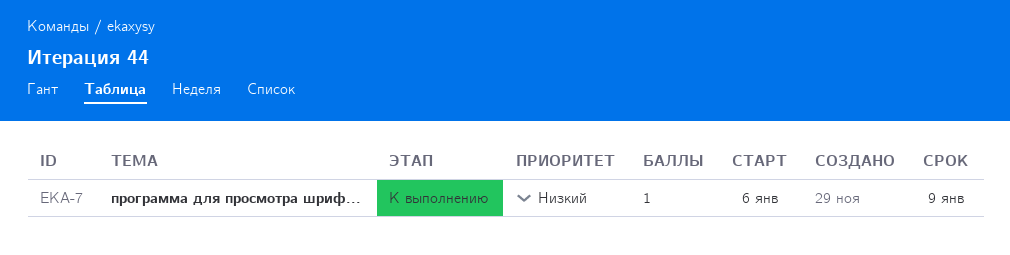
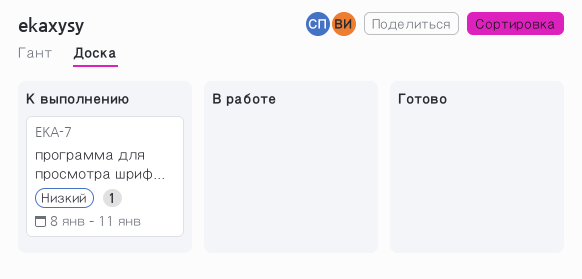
EKA-7, start: Jan 6 -> Jan 8
EKA-7, due: Jan 9 -> Jan 11

